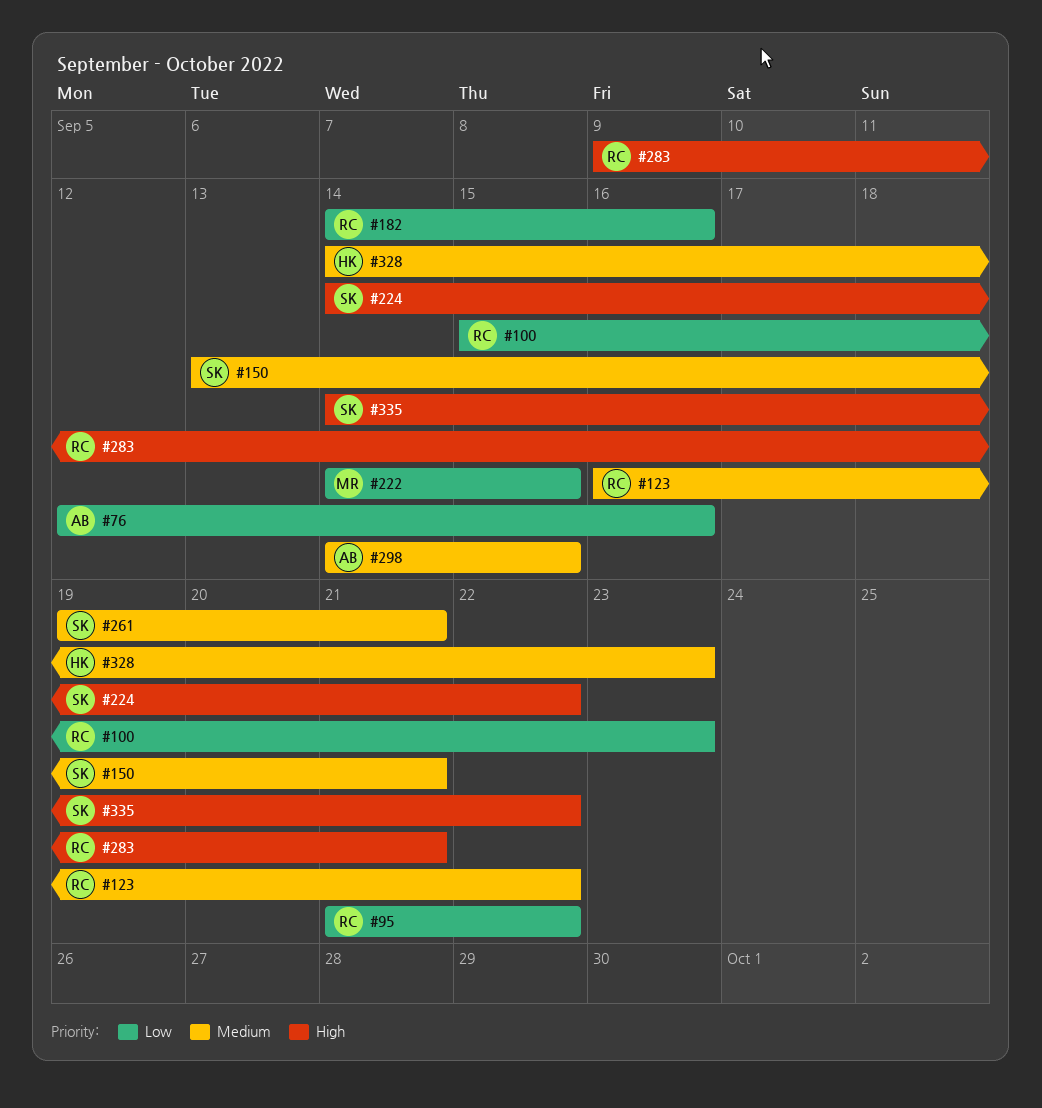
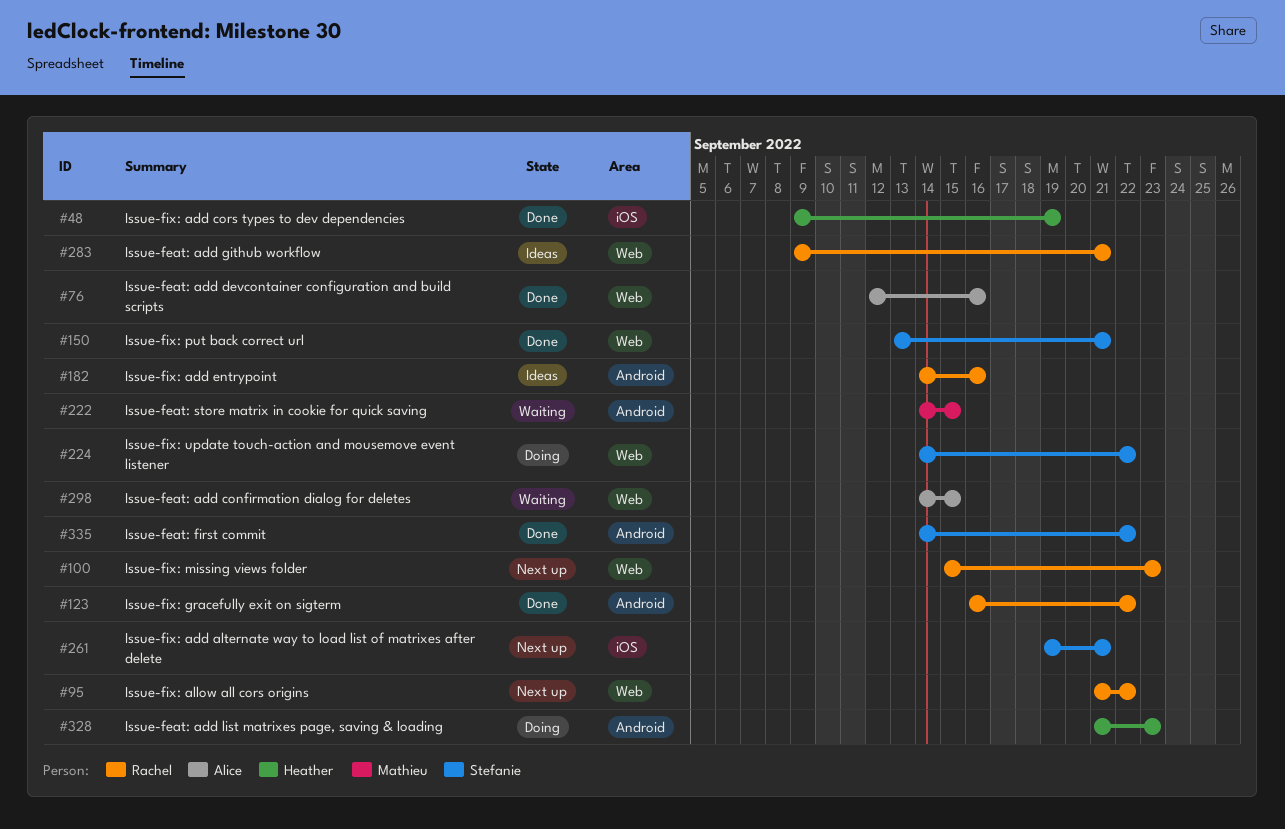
#48: none -> present
#328, start: Sep 14 -> Sep 21

